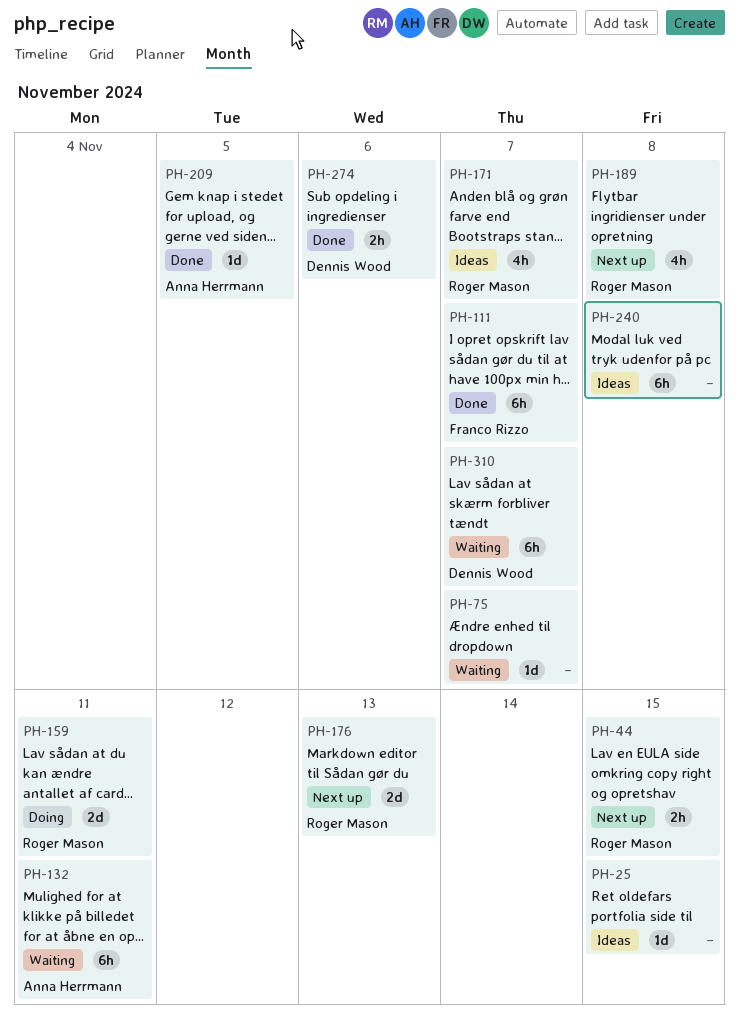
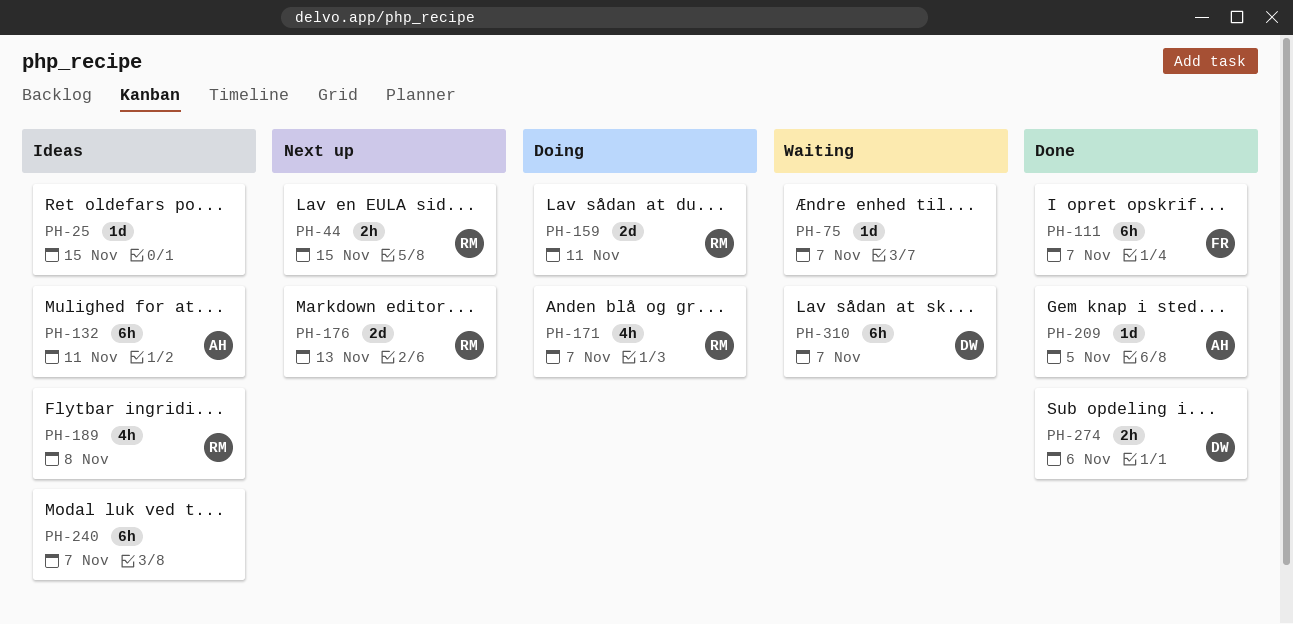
PH-132, status: Waiting -> Ideas
PH-171, status: Ideas -> Doing
PH-189, status: Next up -> Ideas
PH-240, due: Nov 8 -> Nov 7

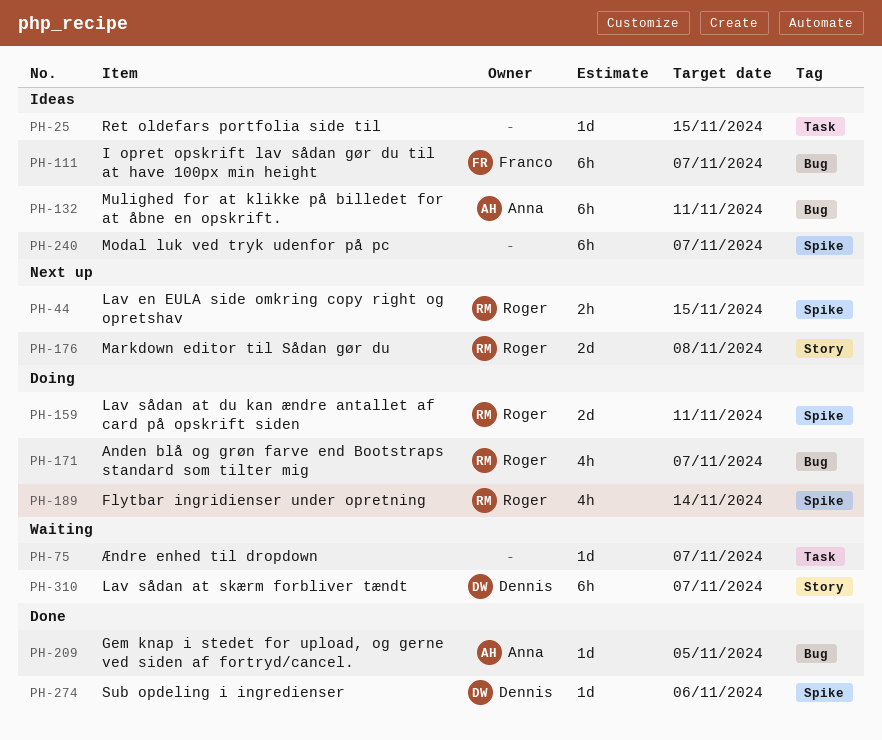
PH-111, status: Done -> Ideas
PH-176, due: Nov 13 -> Nov 8
PH-189, status: Ideas -> Doing
PH-189, due: Nov 8 -> Nov 14
PH-274, estimate: 2h -> 1d

